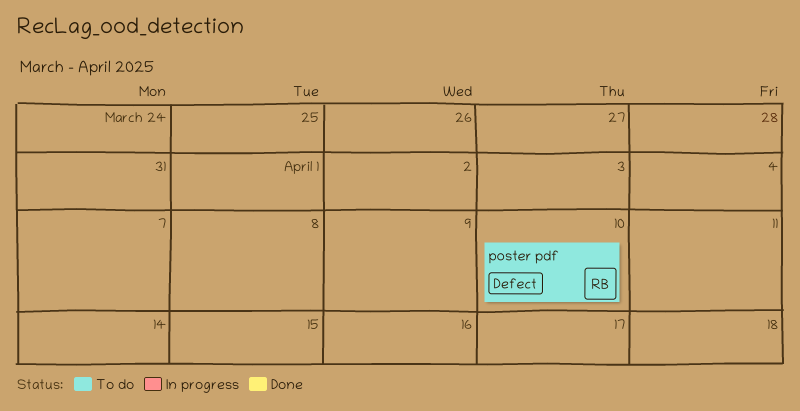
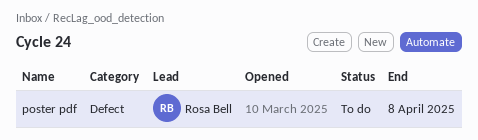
poster pdf, due: Apr 10 -> Apr 8

